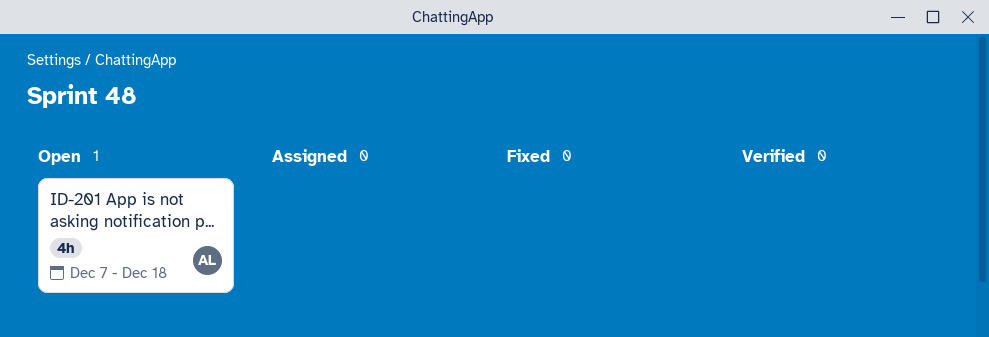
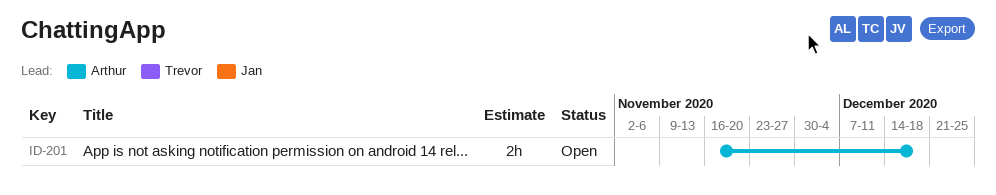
ID-201, estimate: 4h -> 2h
ID-201, start: Dec 7 -> Nov 16

